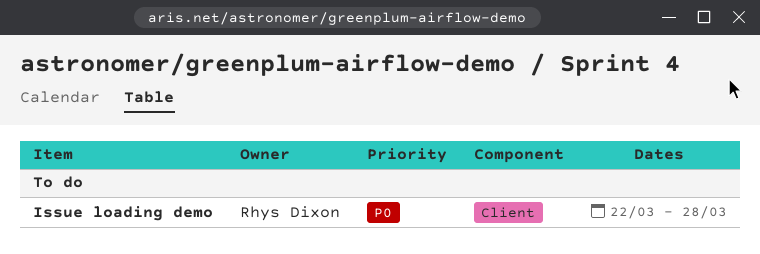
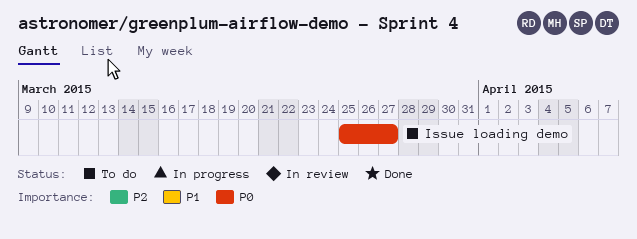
Issue loading demo, start: Mar 22 -> Mar 25
Issue loading demo, due: Mar 28 -> Mar 27

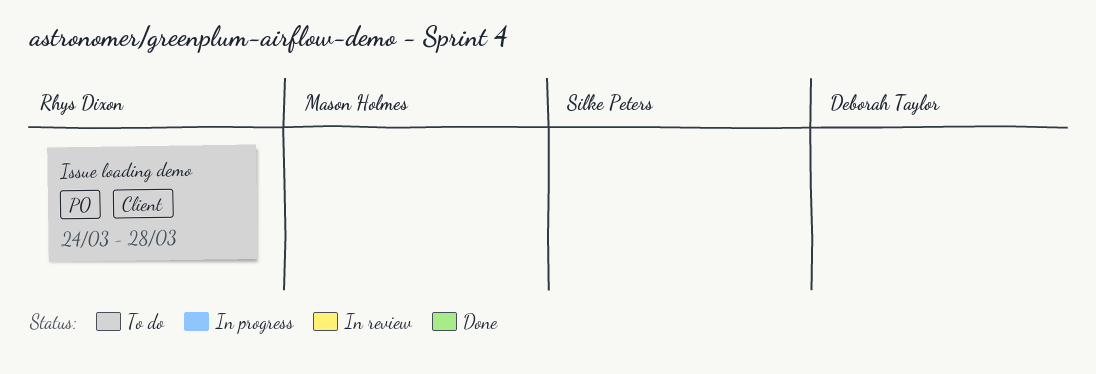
Issue loading demo, start: Mar 25 -> Mar 24
Issue loading demo, due: Mar 27 -> Mar 28

